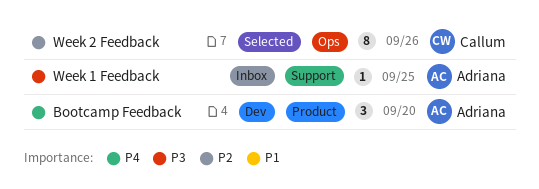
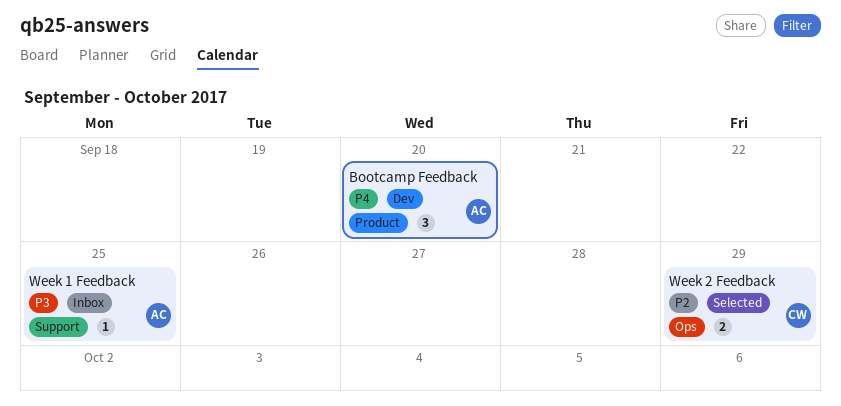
Week 2 Feedback, estimate: 8 -> 2
Week 2 Feedback, due: Sep 26 -> Sep 29

